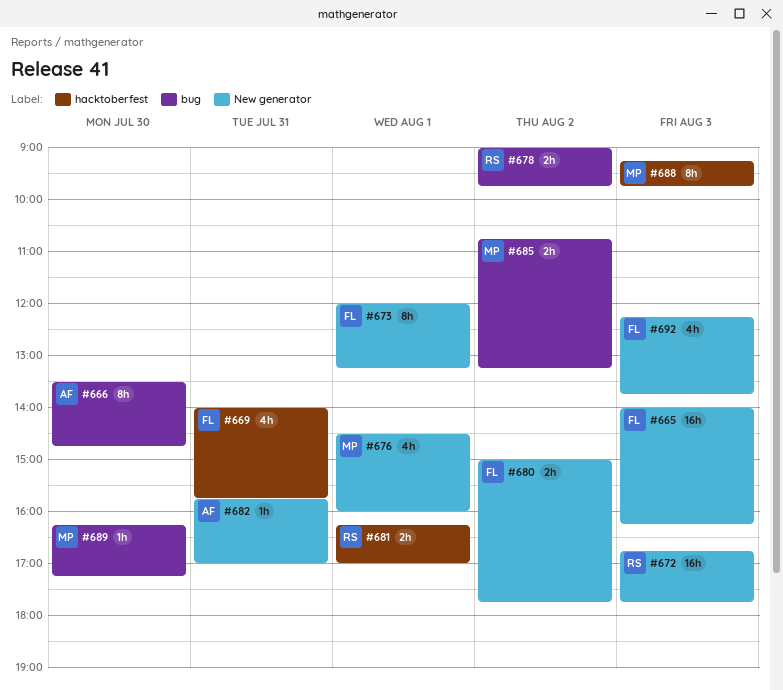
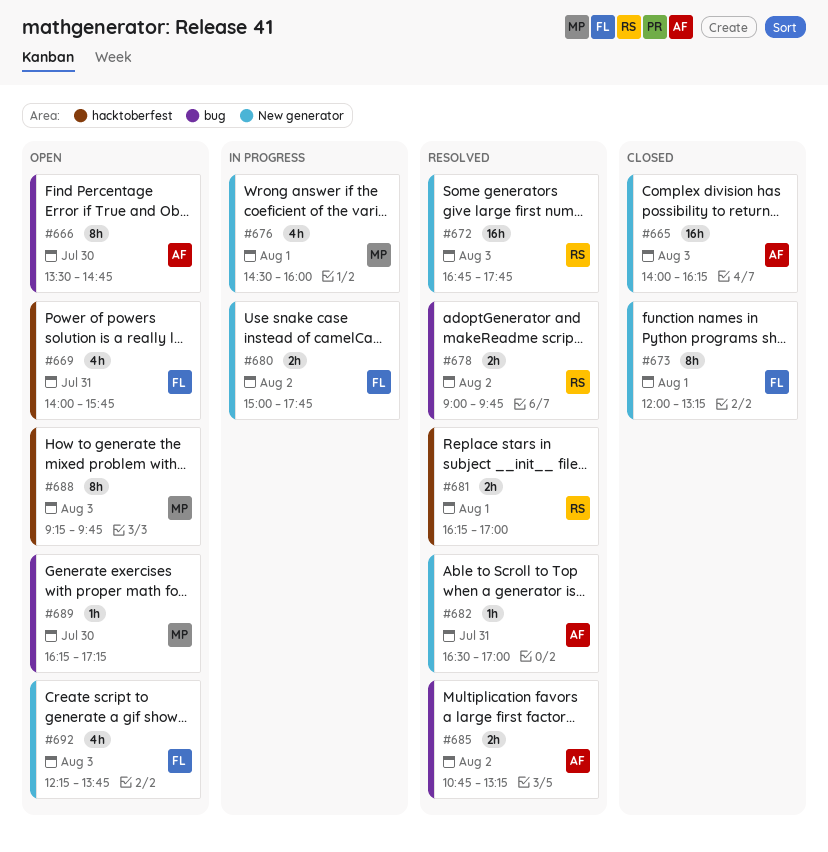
#665, owner: FL -> AF
#682, begins: 15:45 -> 16:30
#685, owner: MP -> AF

